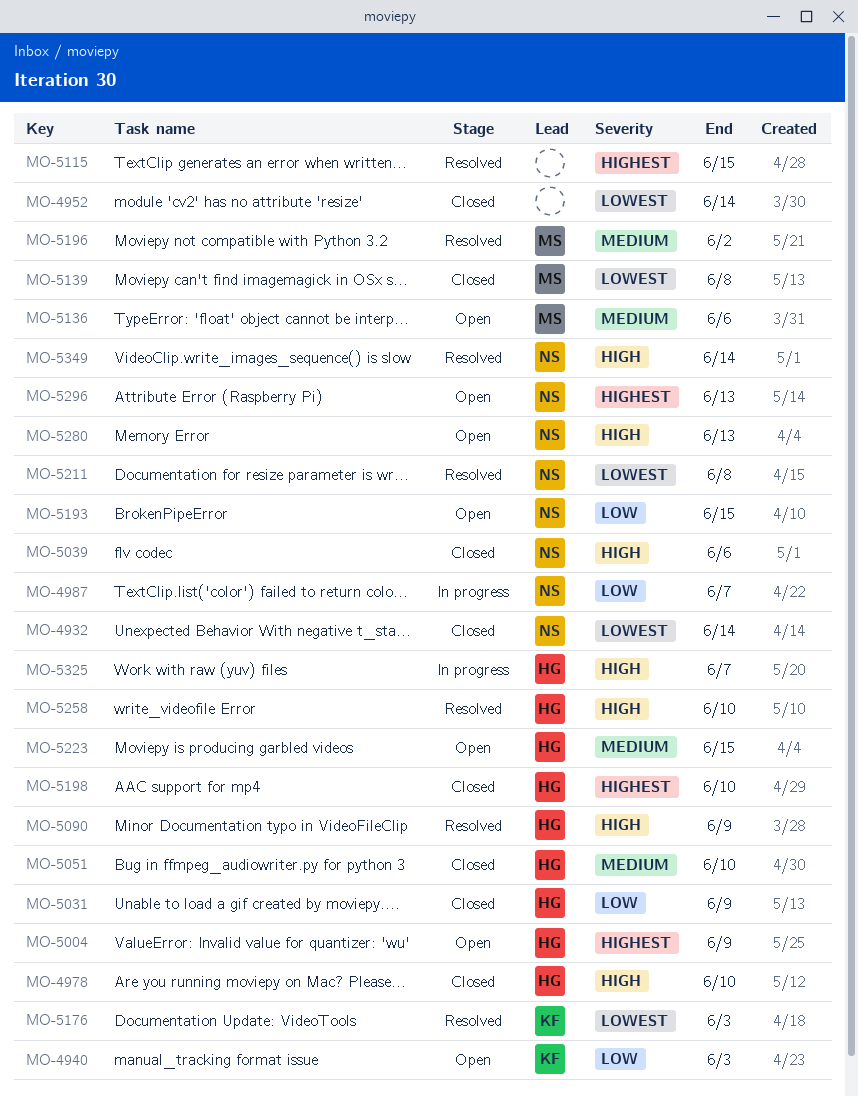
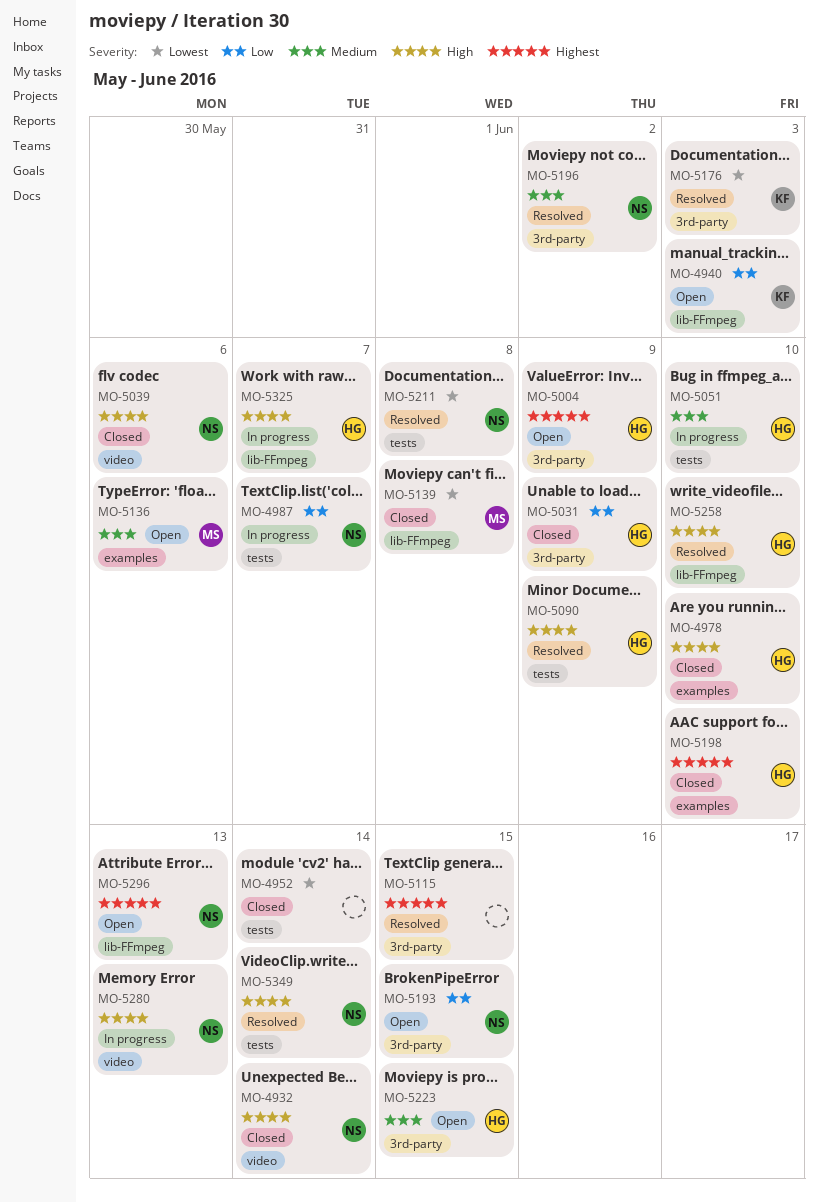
MO-4932, priority: Lowest -> High
MO-5051, status: Closed -> In progress
MO-5196, owner: MS -> NS
MO-5280, status: Open -> In progress

